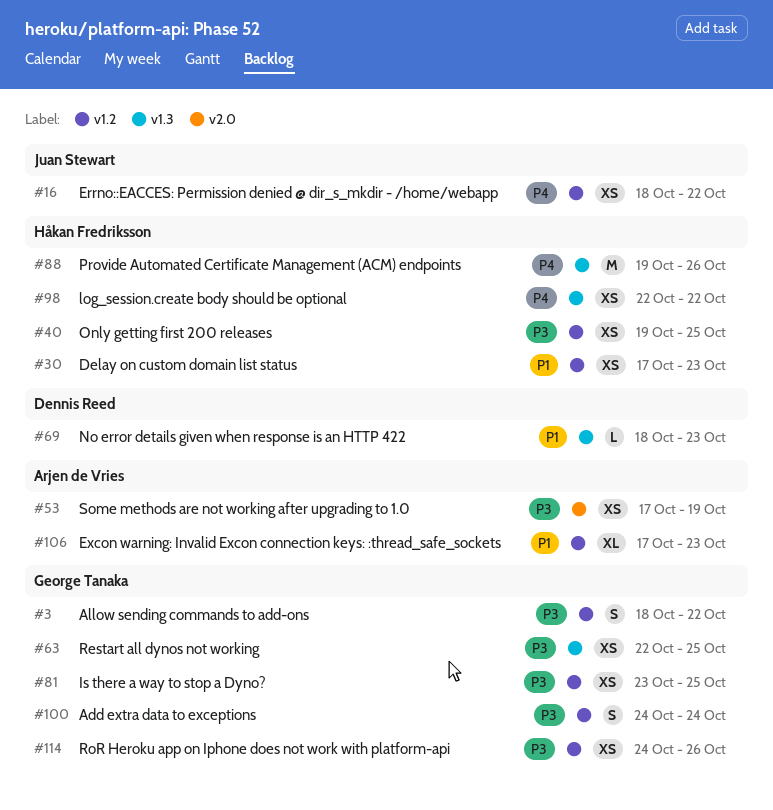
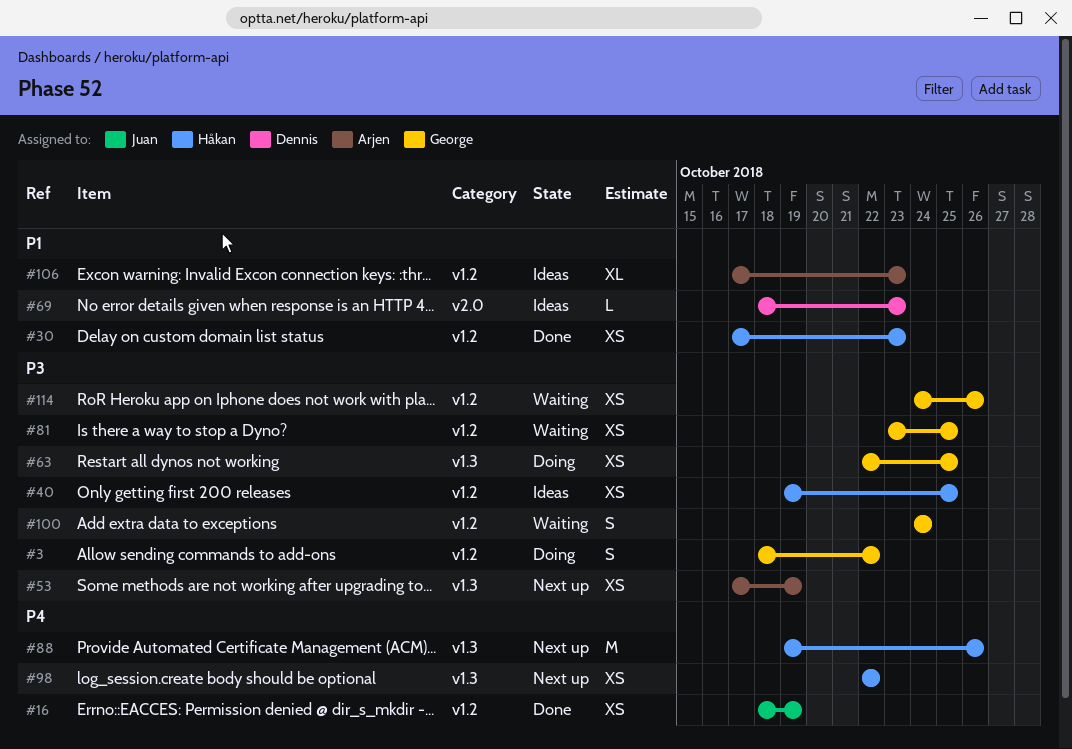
#16, due: Oct 22 -> Oct 19
#53, label: v2.0 -> v1.3
#69, label: v1.3 -> v2.0

